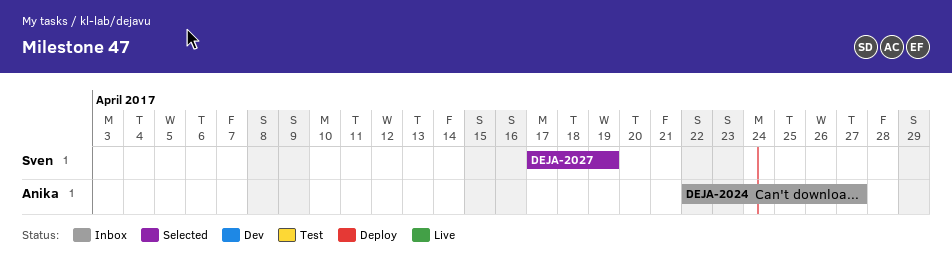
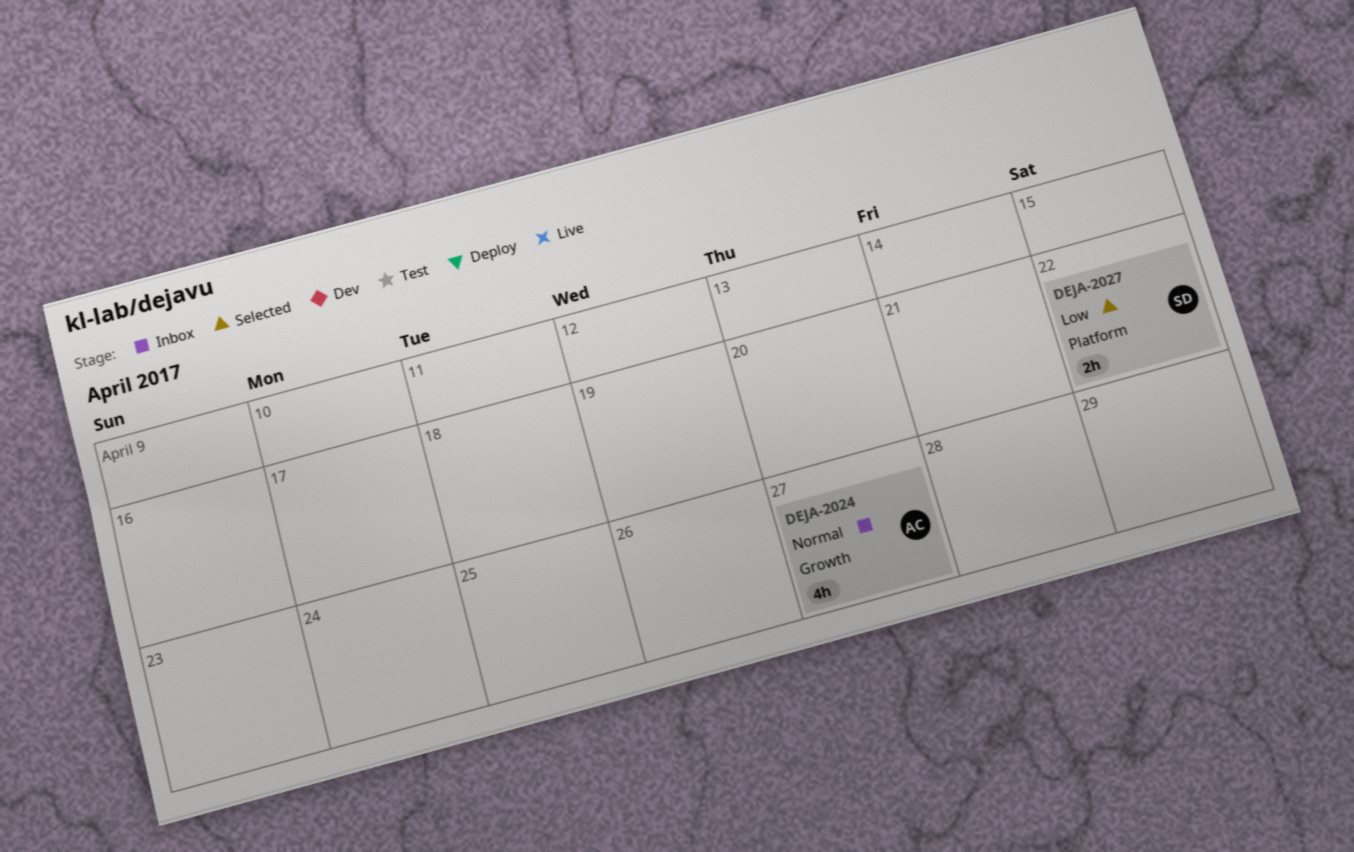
DEJA-2027, due: Apr 19 -> Apr 22

